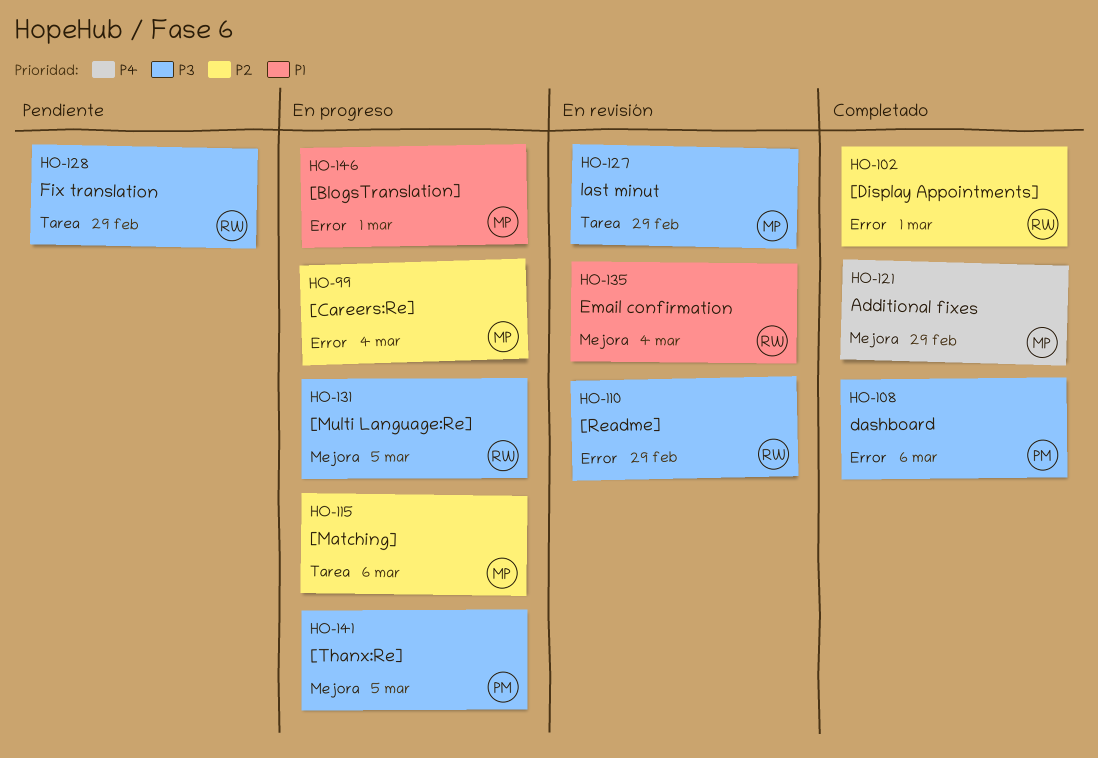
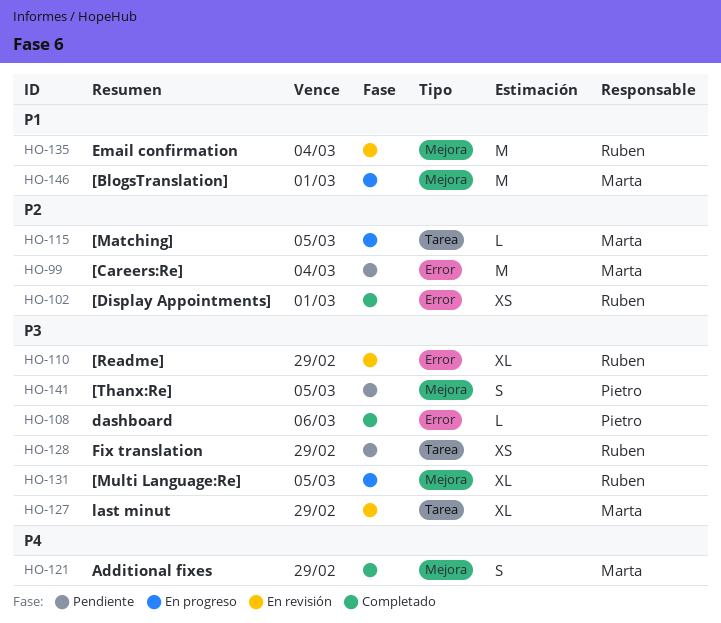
HO-99, status: En progreso -> Pendiente
HO-115, due: Mar 6 -> Mar 5
HO-141, status: En progreso -> Pendiente
HO-146, label: Error -> Mejora

